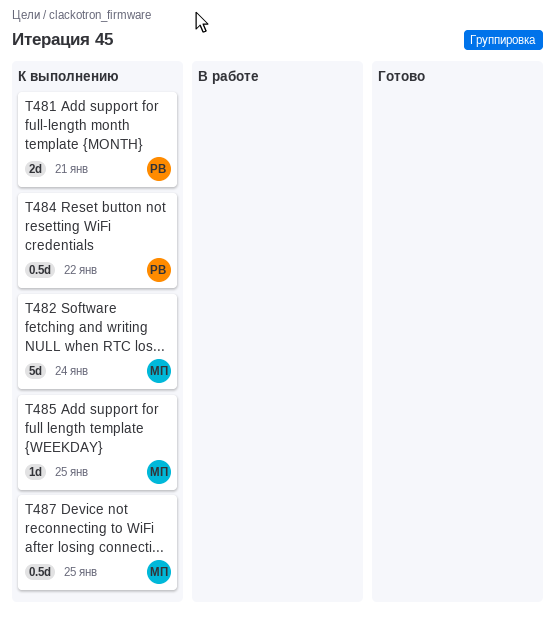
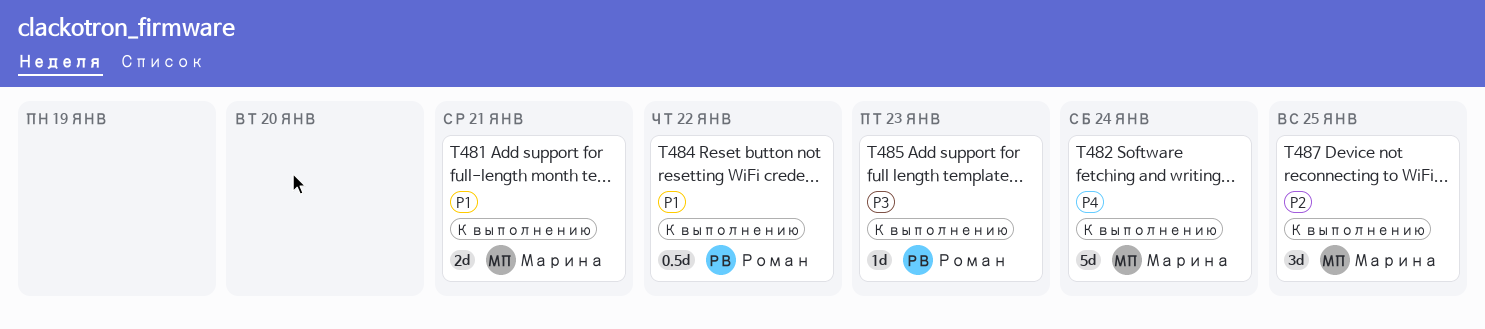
T481, owner: Роман -> Марина
T485, owner: Марина -> Роман
T485, due: Jan 25 -> Jan 23
T487, estimate: 0.5d -> 3d

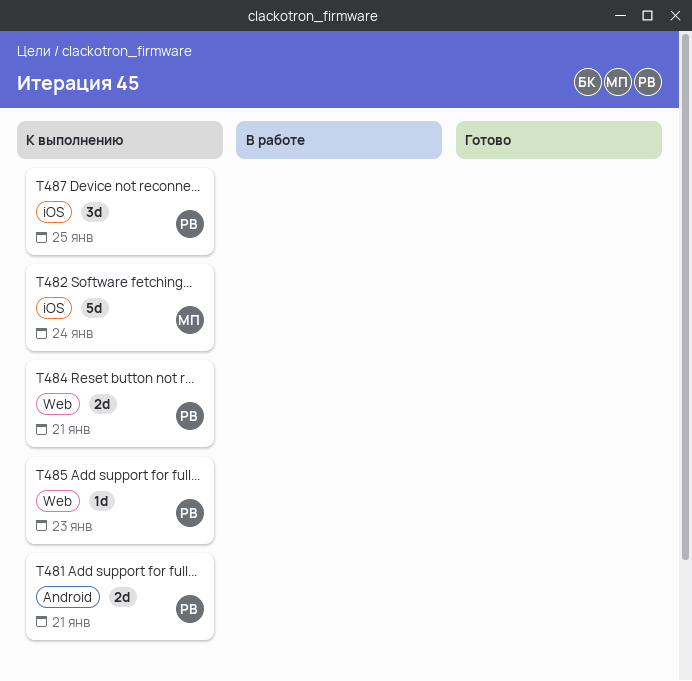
T481, owner: Марина -> Роман
T484, estimate: 0.5d -> 2d
T484, due: Jan 22 -> Jan 21
T487, owner: Марина -> Роман

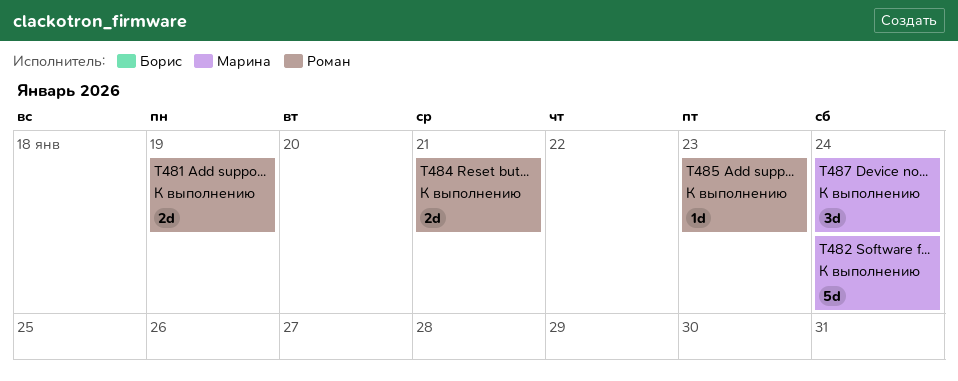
T481, due: Jan 21 -> Jan 19
T487, owner: Роман -> Марина
T487, due: Jan 25 -> Jan 24

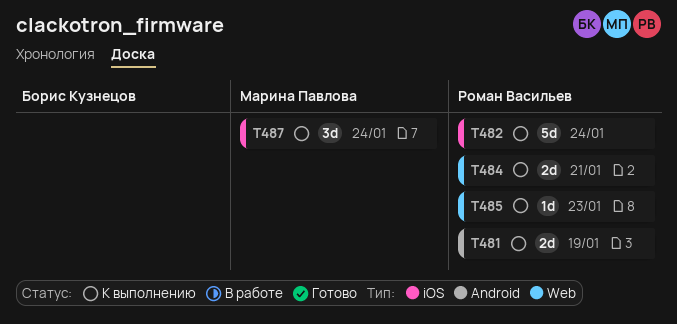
T482, owner: Марина Павлова -> Роман Васильев

